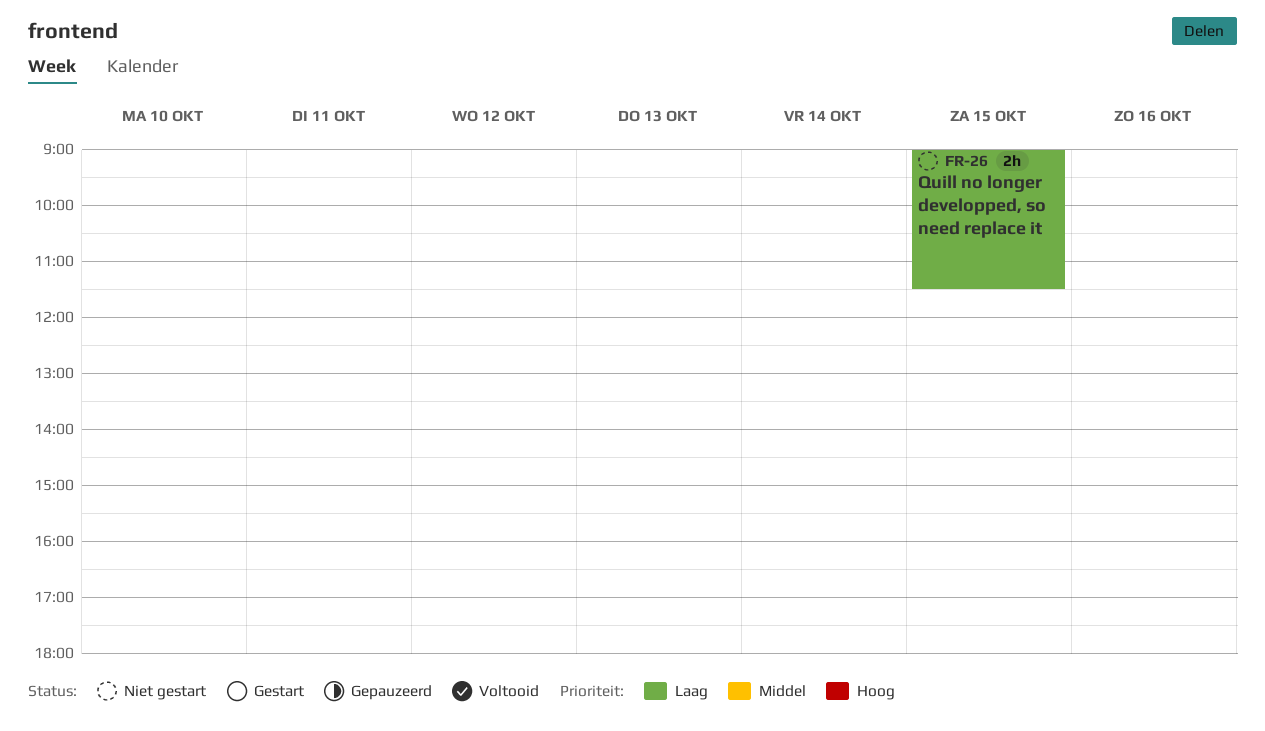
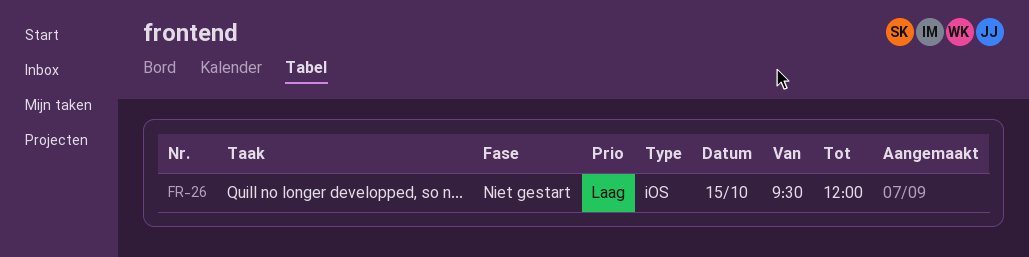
FR-26, begins: 09:00 -> 09:30
FR-26, ends: 11:30 -> 12:00

